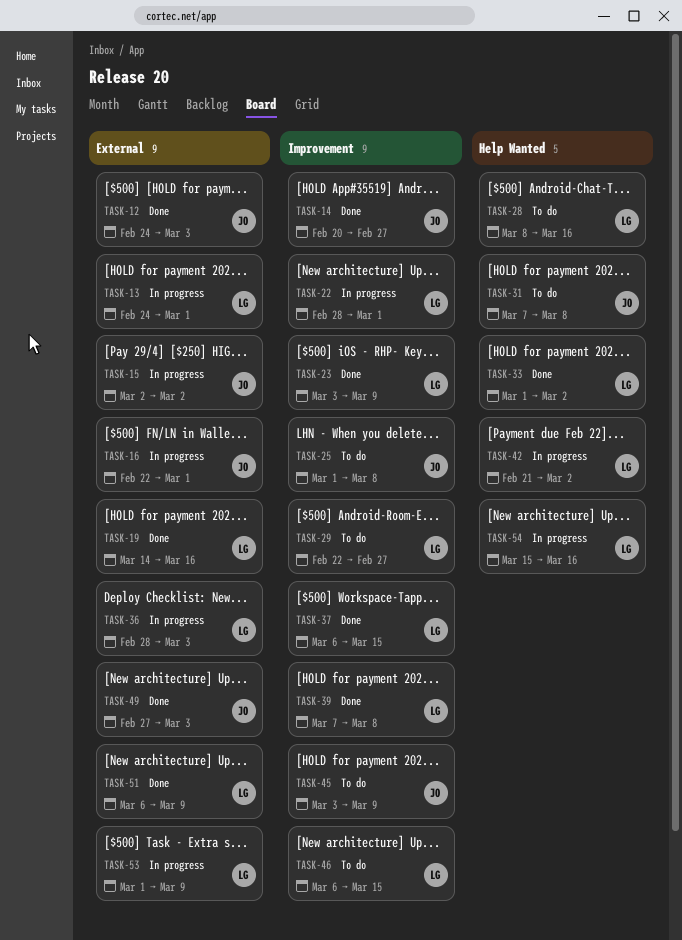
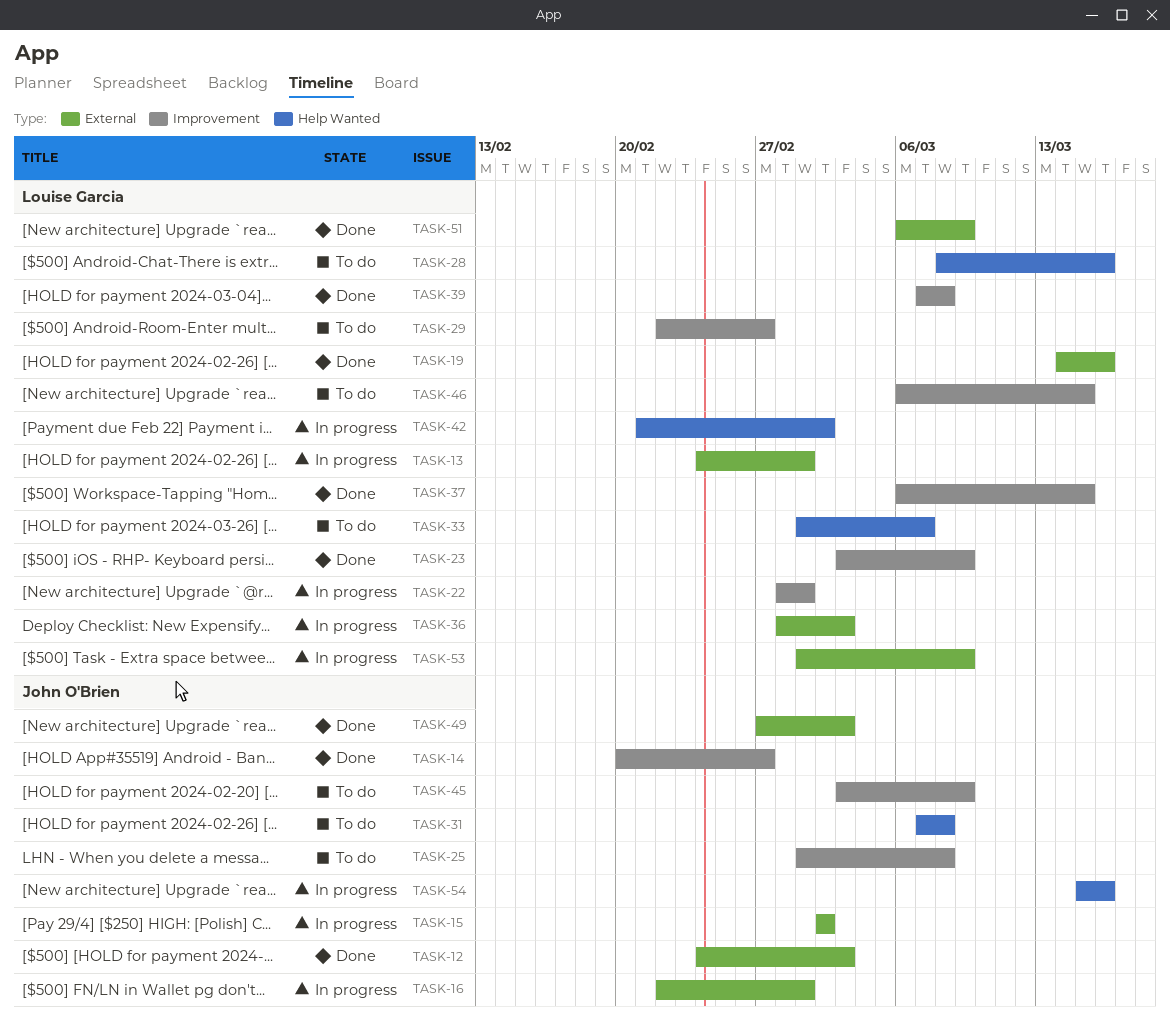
TASK-33, status: Done -> To do
TASK-33, due: Mar 2 -> Mar 7
TASK-54, owner: Louise Garcia -> John O'Brien

